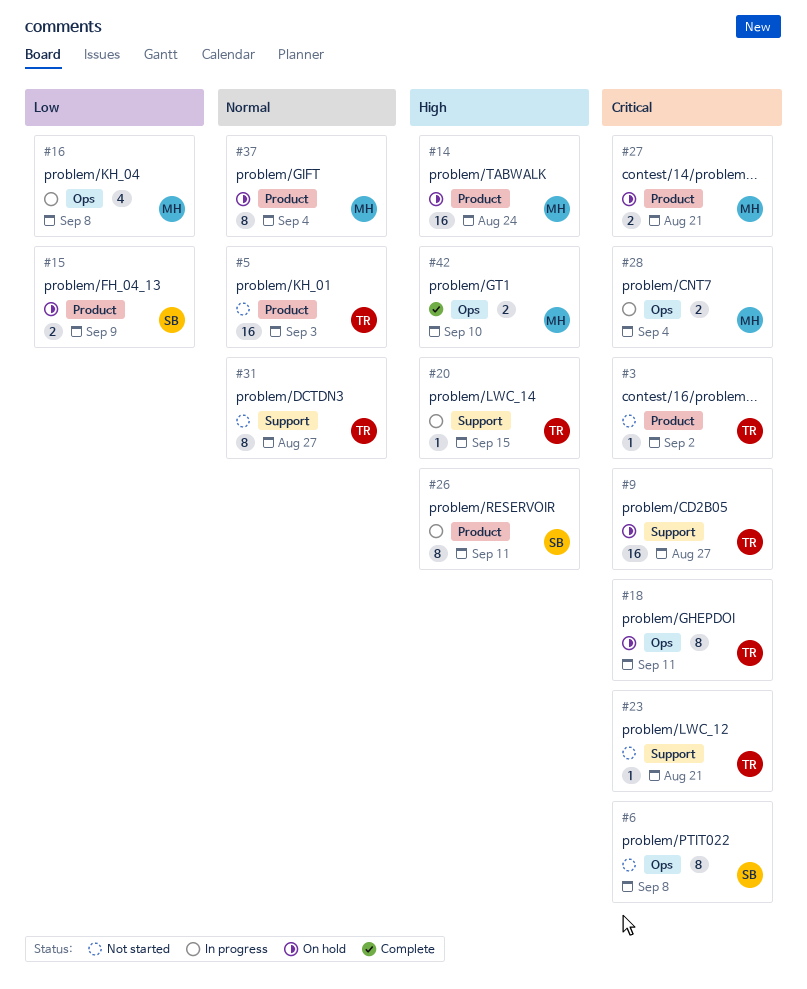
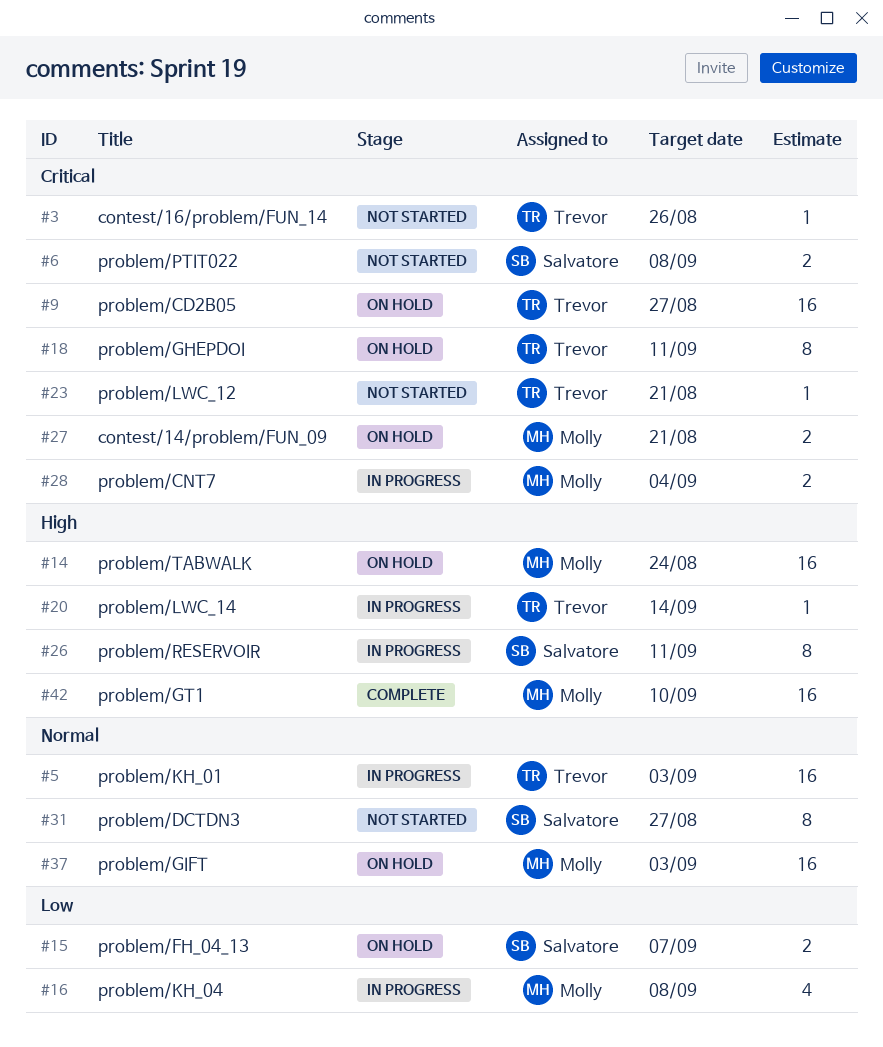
#3, due: Sep 2 -> Aug 26
#5, status: Not started -> In progress
#6, estimate: 8 -> 2
#15, due: Sep 9 -> Sep 7
#20, due: Sep 15 -> Sep 14
#31, owner: Trevor -> Salvatore
#37, estimate: 8 -> 16
#37, due: Sep 4 -> Sep 3
#42, estimate: 2 -> 16

